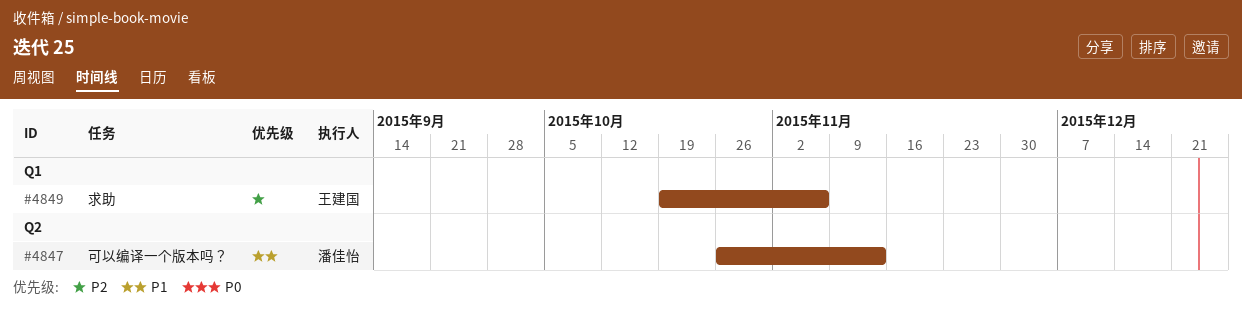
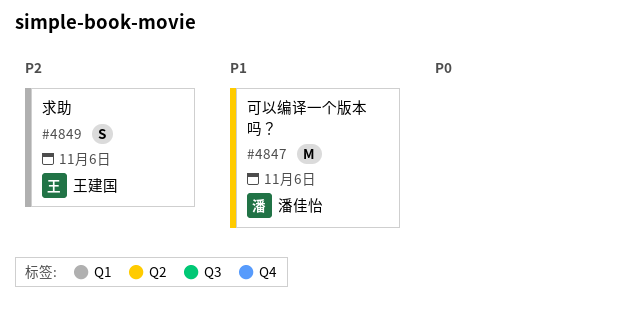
#4847, due: Nov 13 -> Nov 6

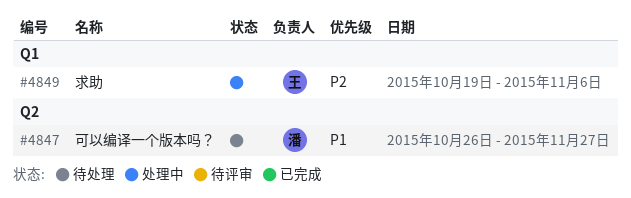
#4847, due: Nov 6 -> Nov 27

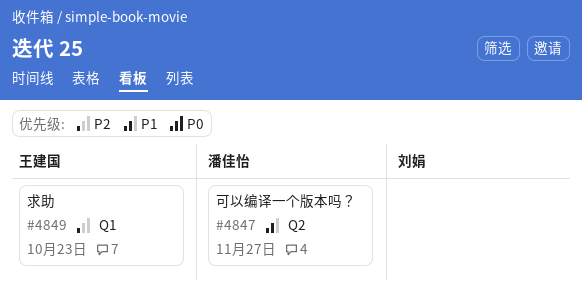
#4849, due: Nov 6 -> Oct 23

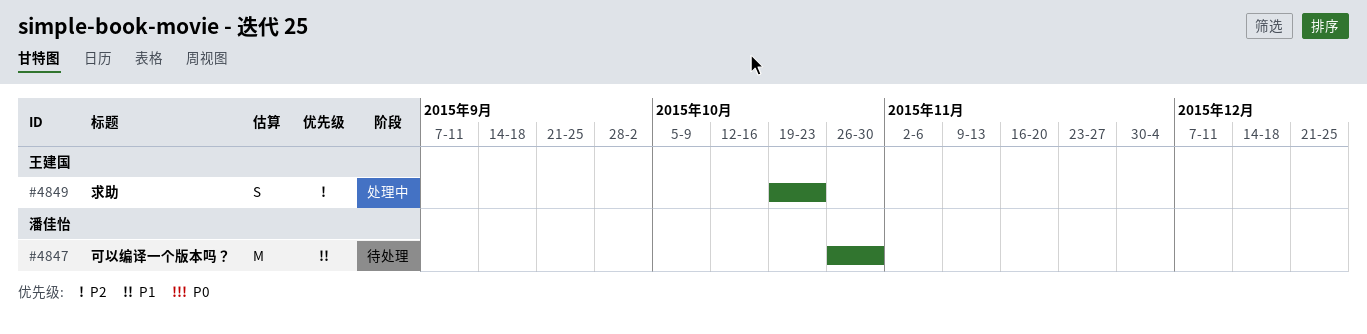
#4847, due: Nov 27 -> Oct 30

